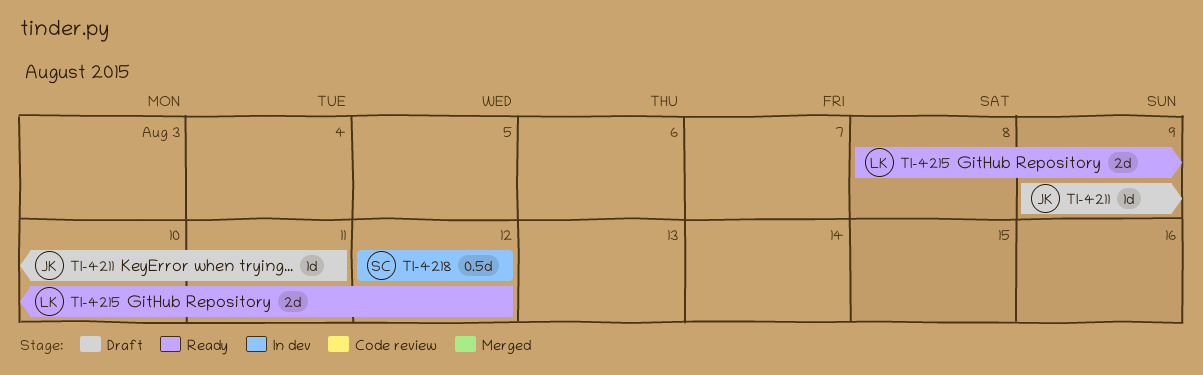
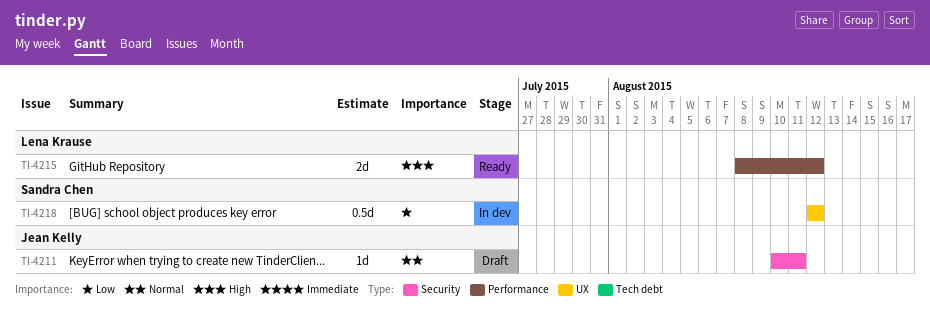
TI-4211, start: Aug 9 -> Aug 10

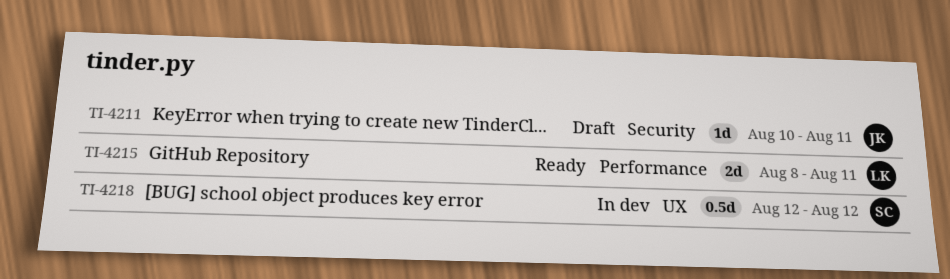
TI-4215, due: Aug 12 -> Aug 11

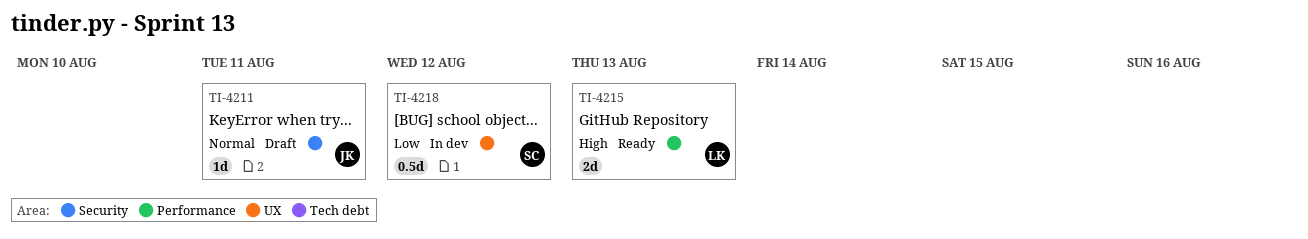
TI-4215, due: Aug 11 -> Aug 13

